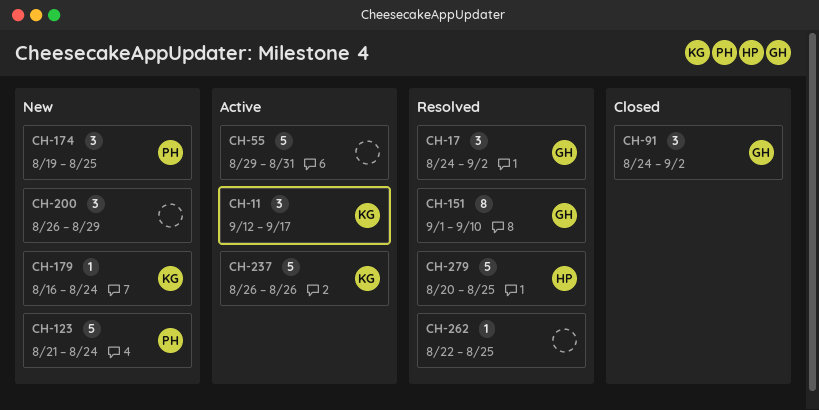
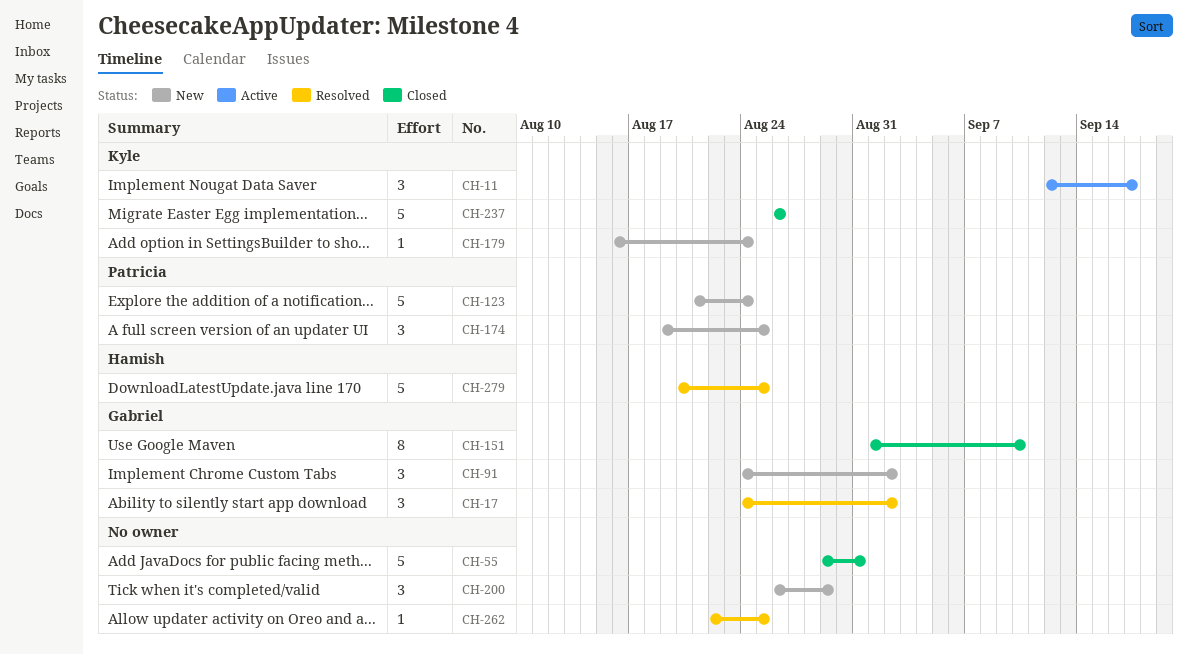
CH-55, status: Active -> Closed
CH-91, status: Closed -> New
CH-151, status: Resolved -> Closed
CH-237, status: Active -> Closed

